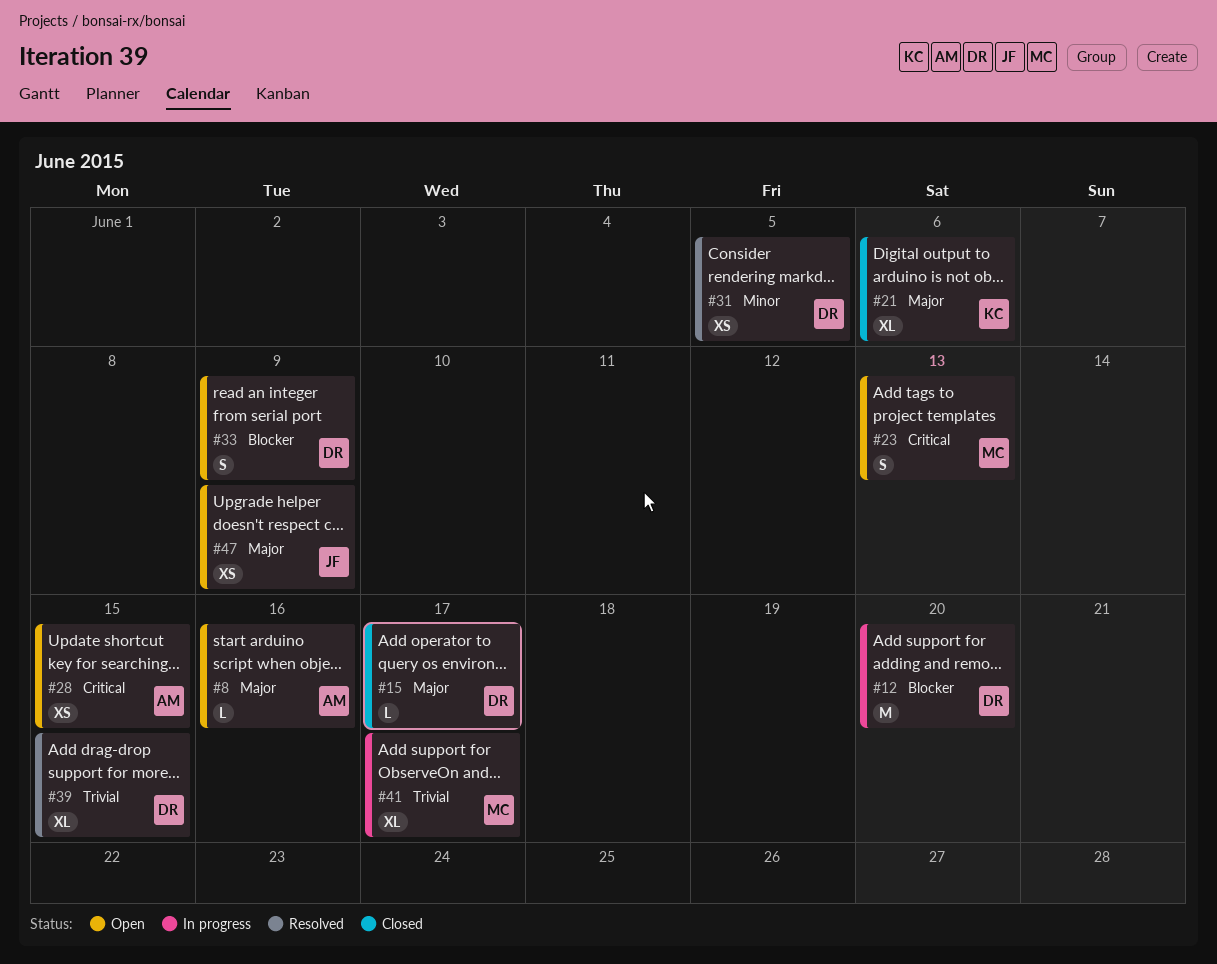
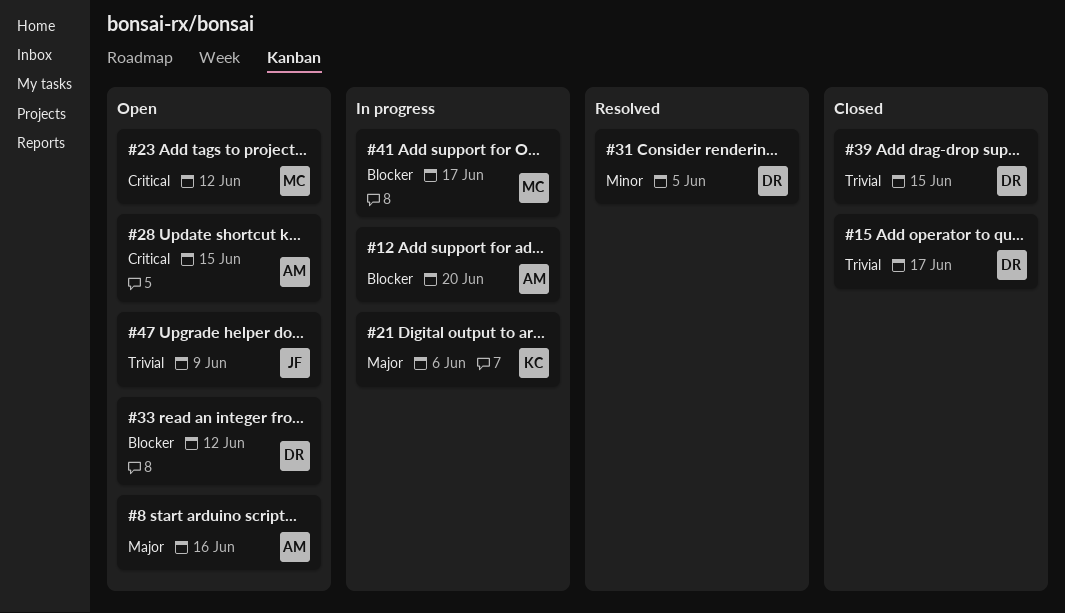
#12, owner: DR -> AM
#15, priority: Major -> Trivial
#21, status: Closed -> In progress
#23, due: Jun 13 -> Jun 12
#33, due: Jun 9 -> Jun 12
#39, status: Resolved -> Closed
#41, priority: Trivial -> Blocker
#47, priority: Major -> Trivial

